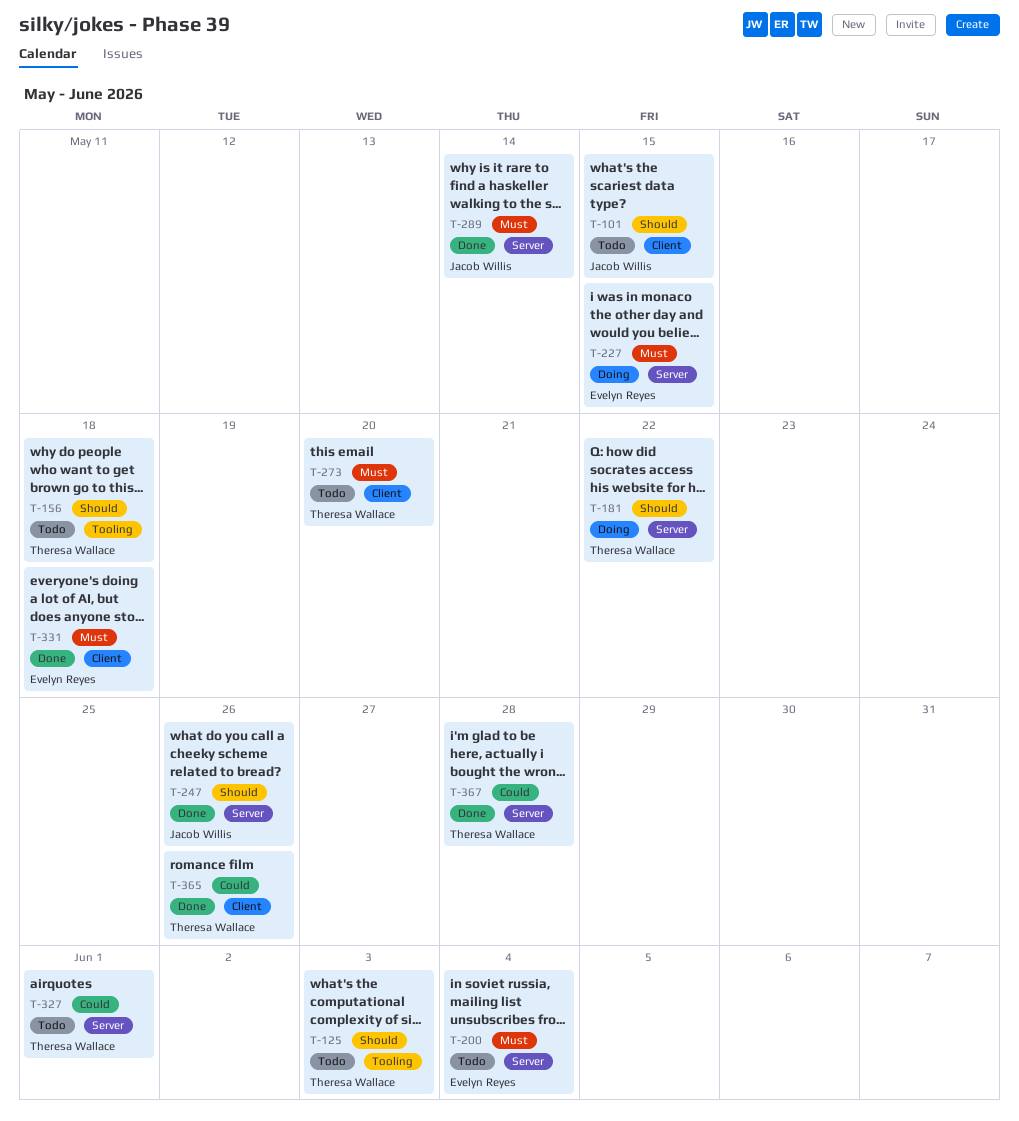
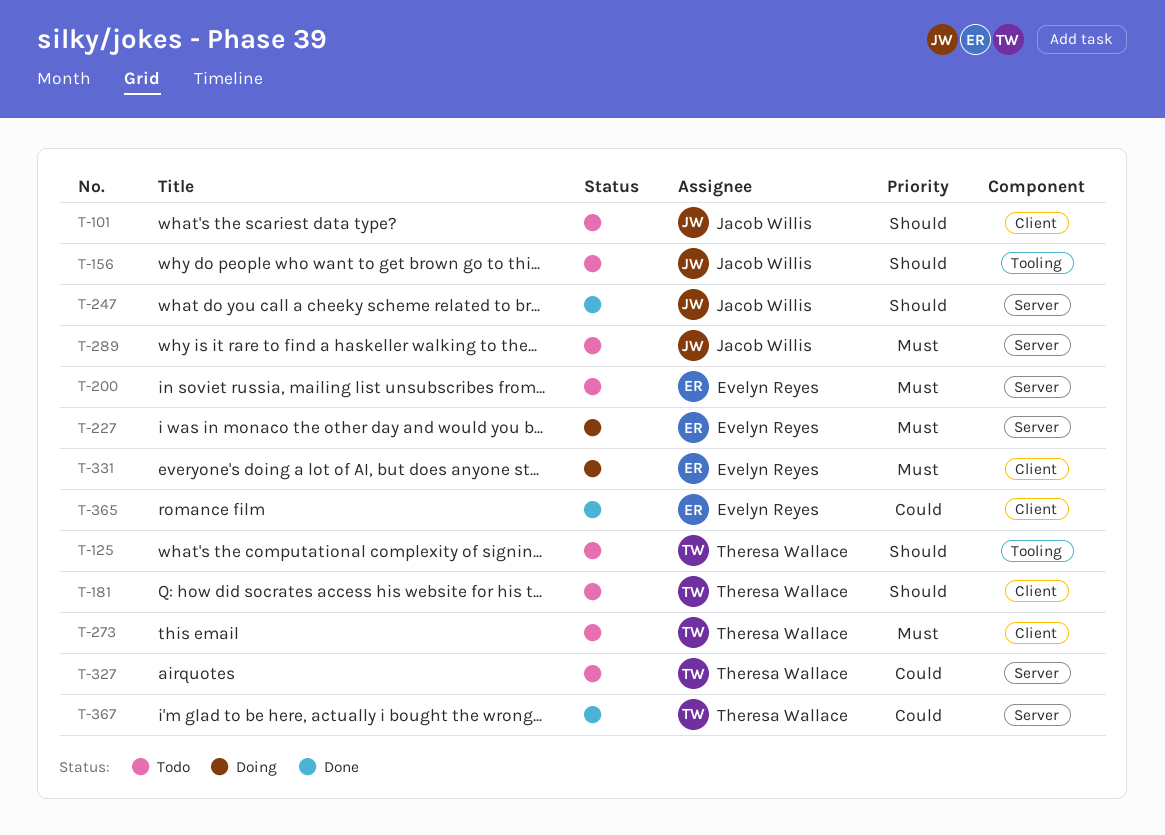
T-156, owner: Theresa Wallace -> Jacob Willis
T-181, status: Doing -> Todo
T-181, label: Server -> Client
T-289, status: Done -> Todo
T-331, status: Done -> Doing
T-365, owner: Theresa Wallace -> Evelyn Reyes

